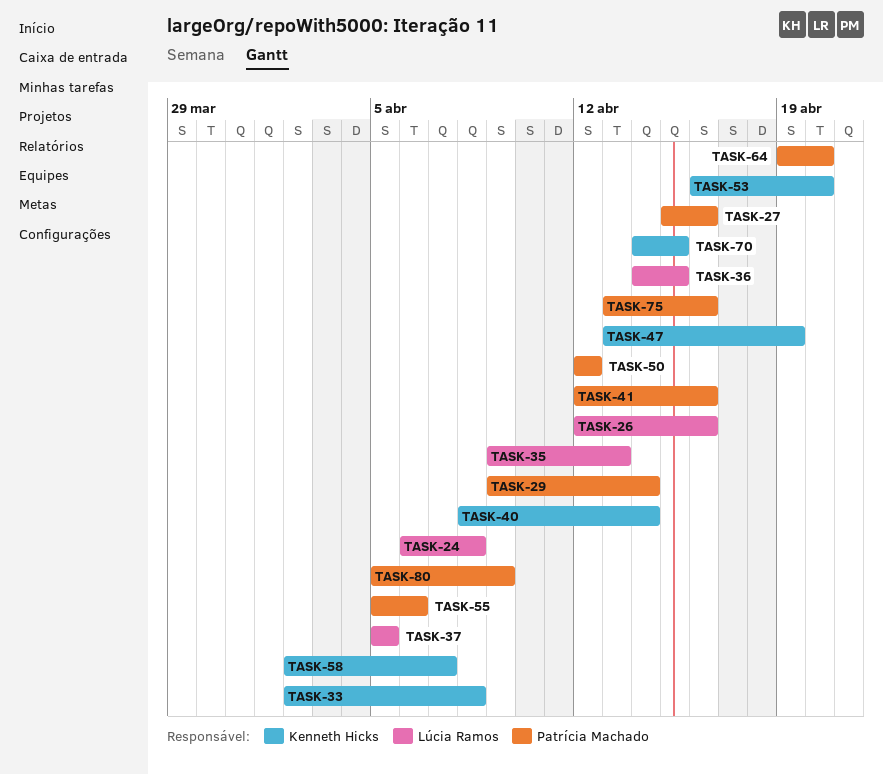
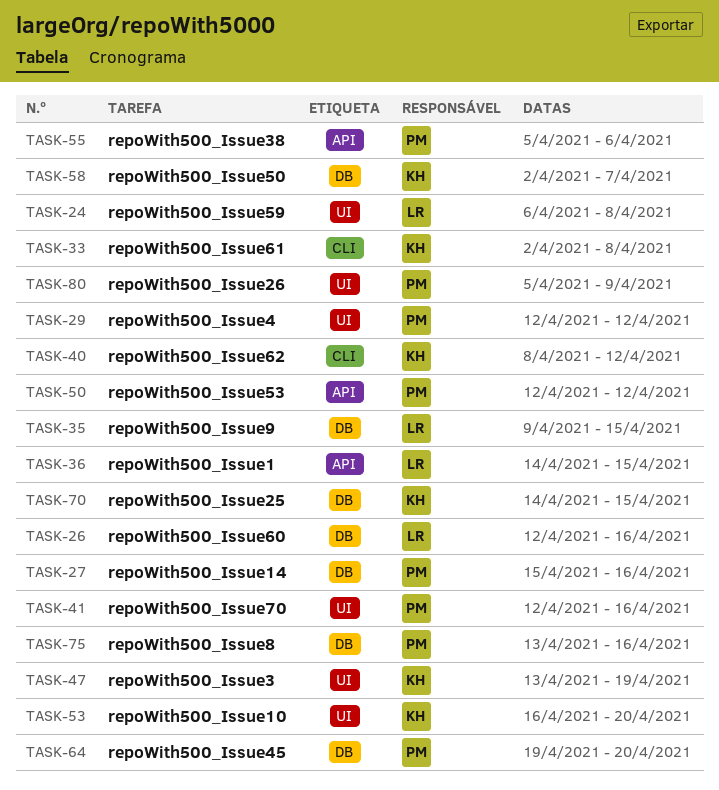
TASK-29, start: Apr 9 -> Apr 12
TASK-29, due: Apr 14 -> Apr 12
TASK-35, due: Apr 13 -> Apr 15
TASK-37: present -> none
TASK-40, due: Apr 14 -> Apr 12

